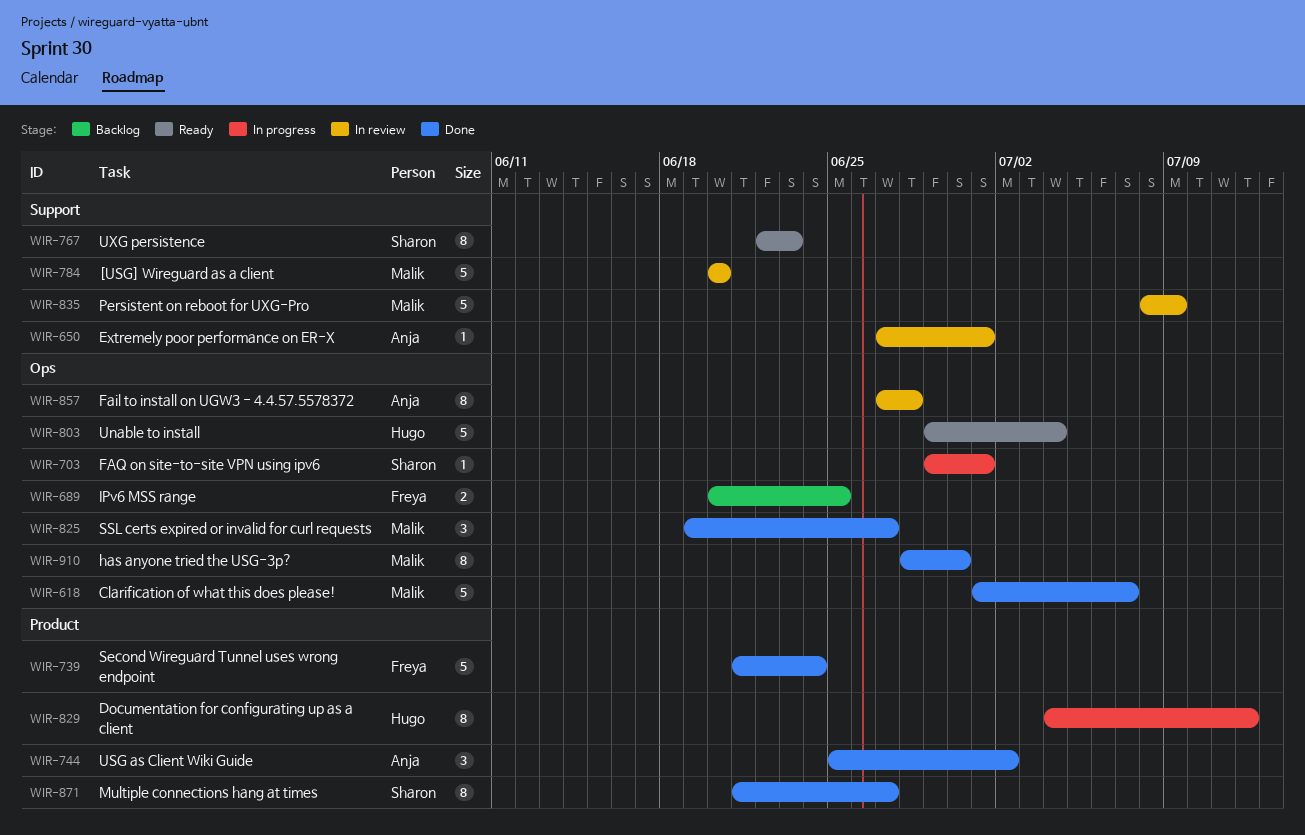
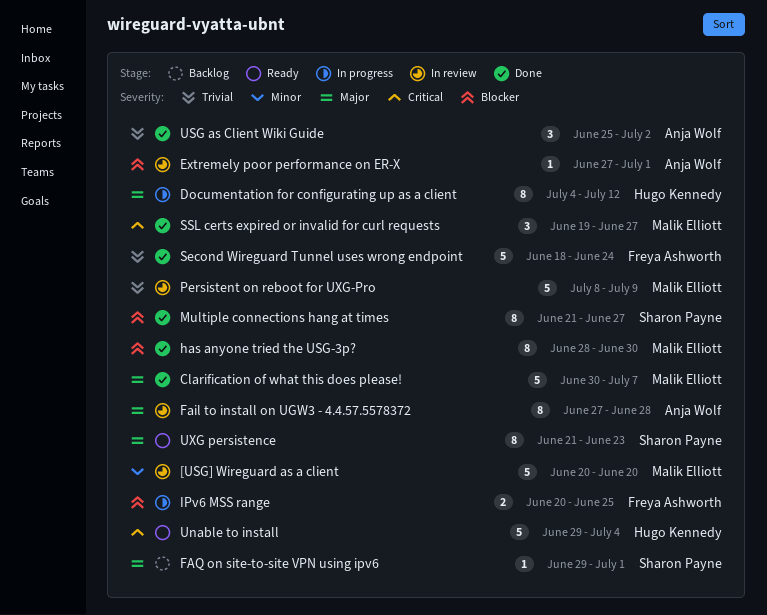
Clarification of what this does please!, start: Jul 1 -> Jun 30
FAQ on site-to-site VPN using ipv6, status: In progress -> Backlog
IPv6 MSS range, status: Backlog -> In progress
Second Wireguard Tunnel uses wrong endpoint, start: Jun 21 -> Jun 18
UXG persistence, start: Jun 22 -> Jun 21

